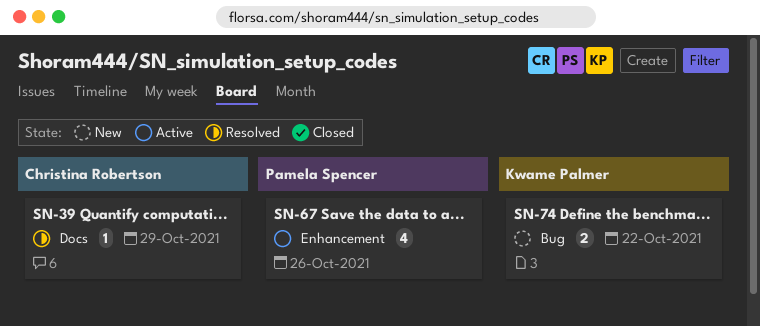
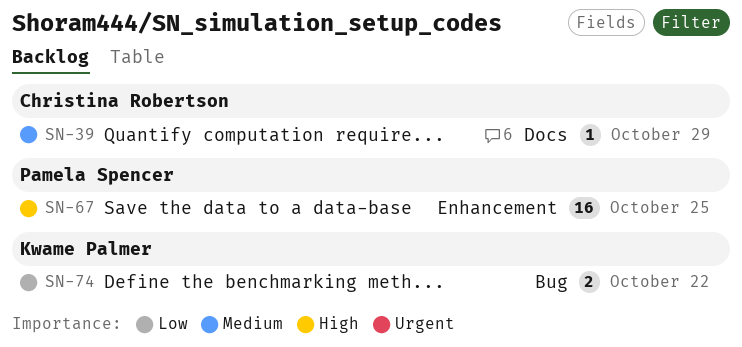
SN-67, estimate: 4 -> 16
SN-67, due: Oct 26 -> Oct 25

